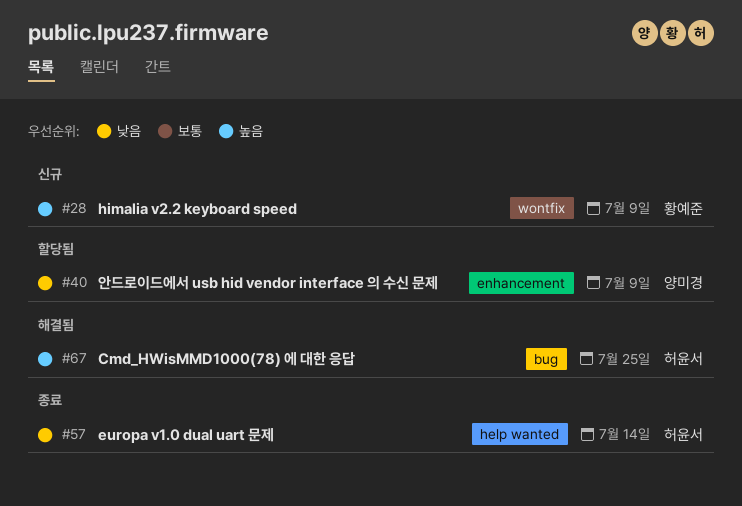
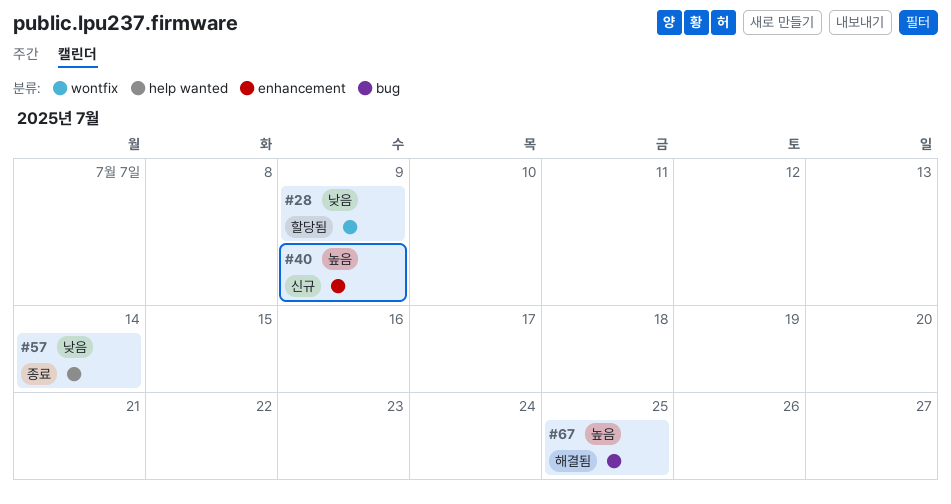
#28, status: 신규 -> 할당됨
#28, priority: 높음 -> 낮음
#40, status: 할당됨 -> 신규
#40, priority: 낮음 -> 높음

